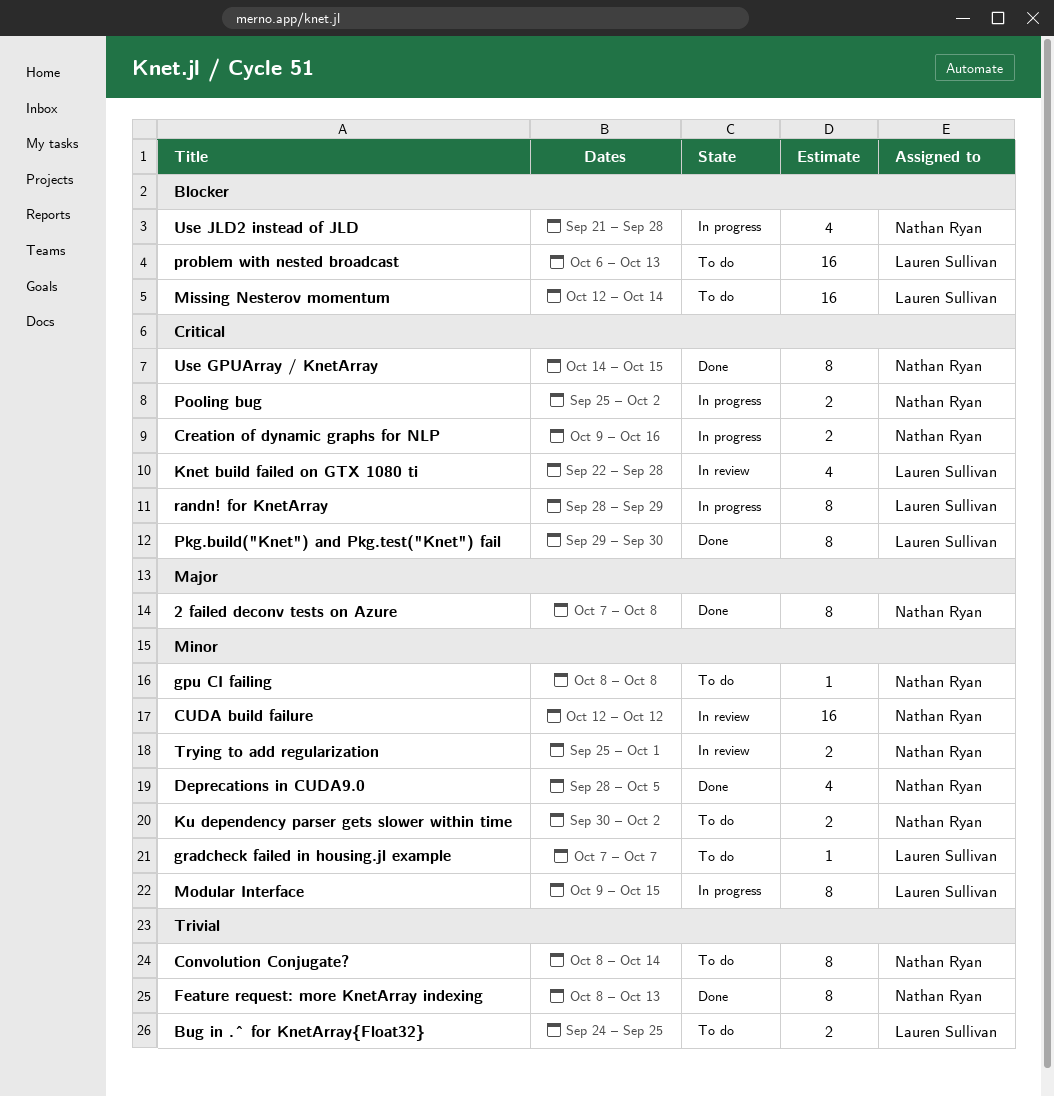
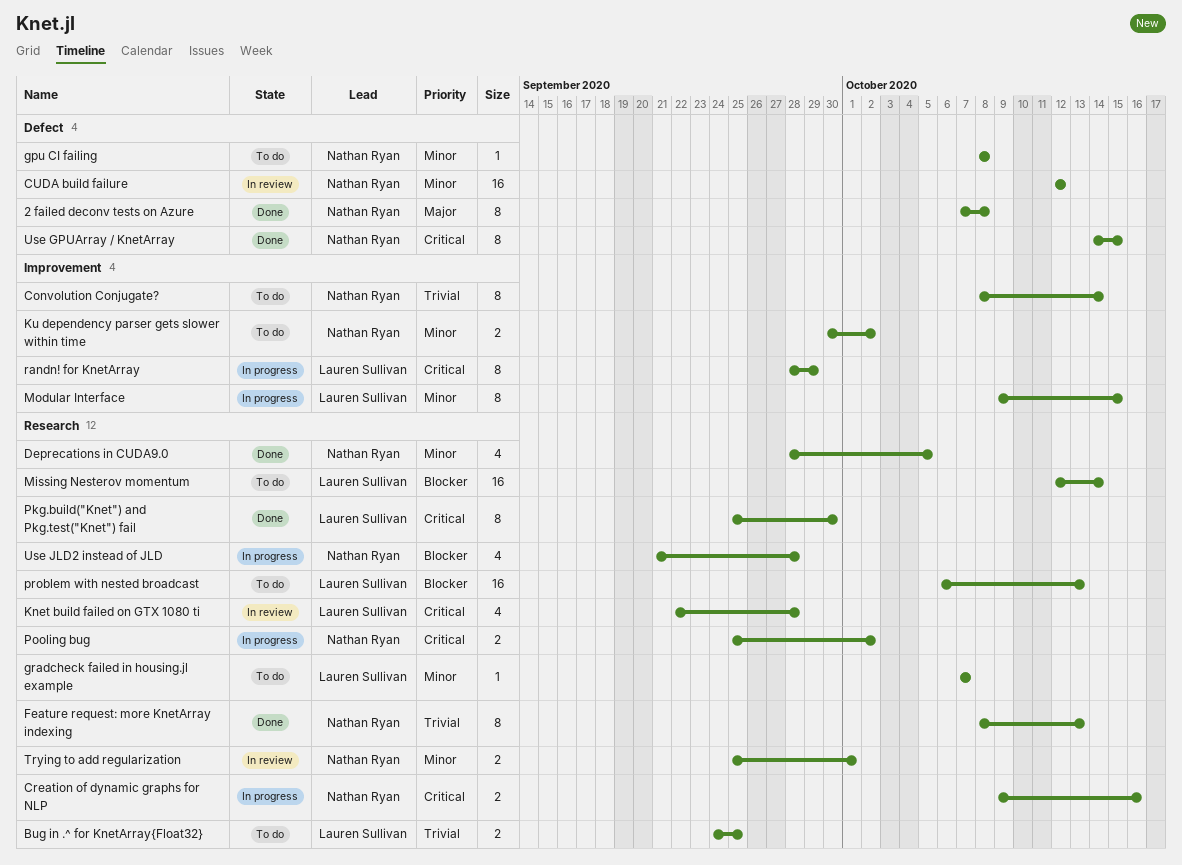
Pkg.build("Knet") and Pkg.test("Knet") fail, start: Sep 29 -> Sep 25

